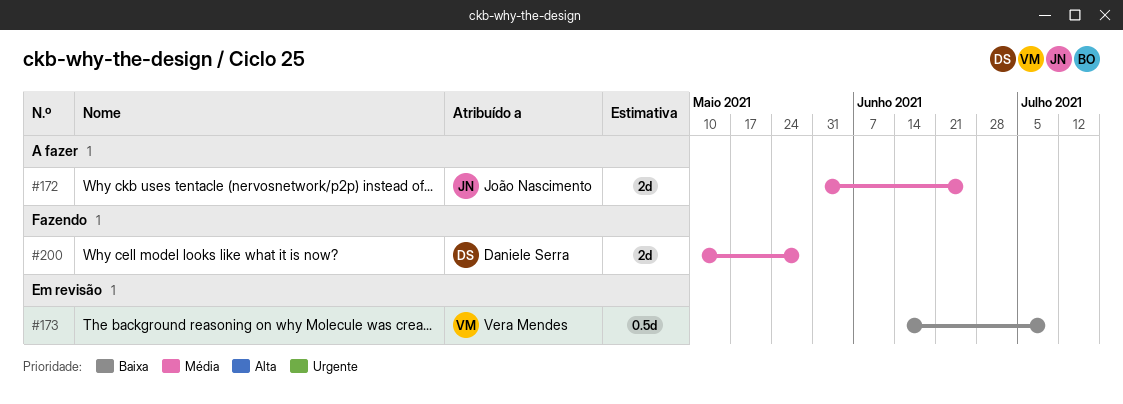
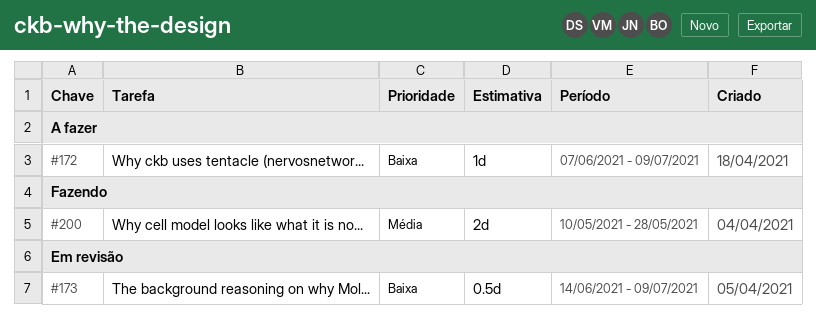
#172, priority: Média -> Baixa
#172, estimate: 2d -> 1d
#172, start: May 31 -> Jun 7
#172, due: Jun 25 -> Jul 9

